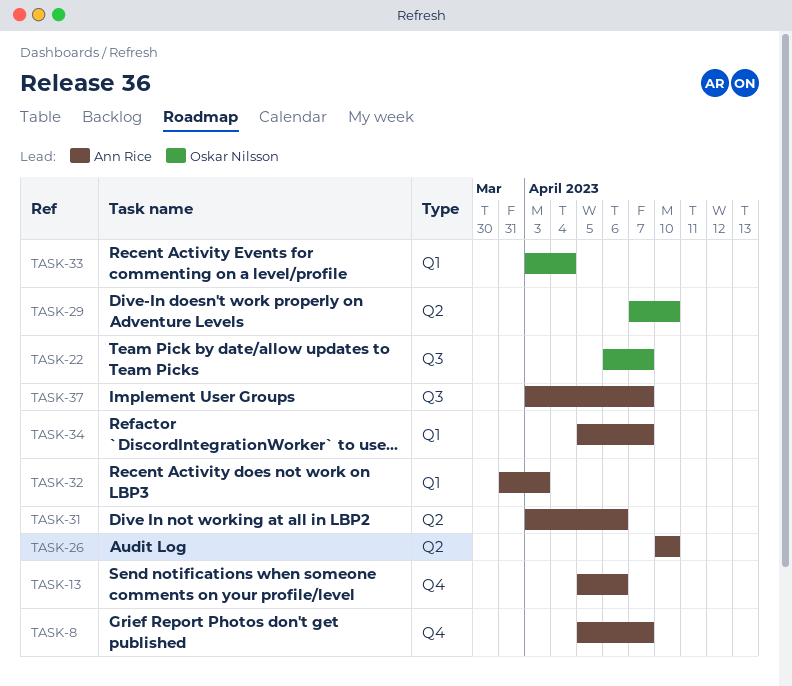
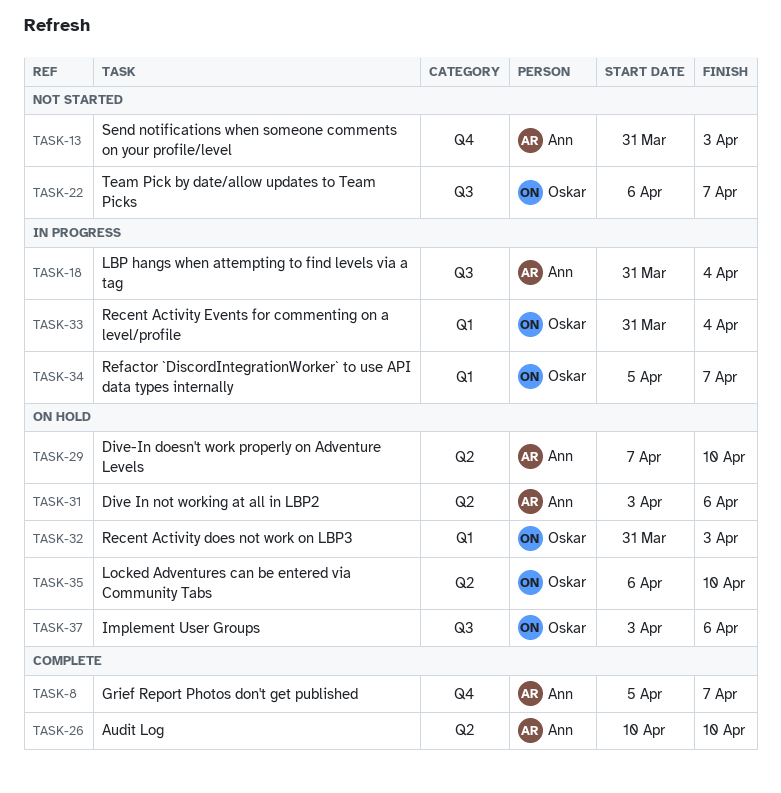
TASK-13, start: Apr 5 -> Mar 31
TASK-13, due: Apr 6 -> Apr 3
TASK-18: none -> present
TASK-29, owner: Oskar Nilsson -> Ann Rice
TASK-32, owner: Ann Rice -> Oskar Nilsson
TASK-33, start: Apr 3 -> Mar 31
TASK-34, owner: Ann Rice -> Oskar Nilsson
TASK-35: none -> present
TASK-37, owner: Ann Rice -> Oskar Nilsson
TASK-37, due: Apr 7 -> Apr 6

